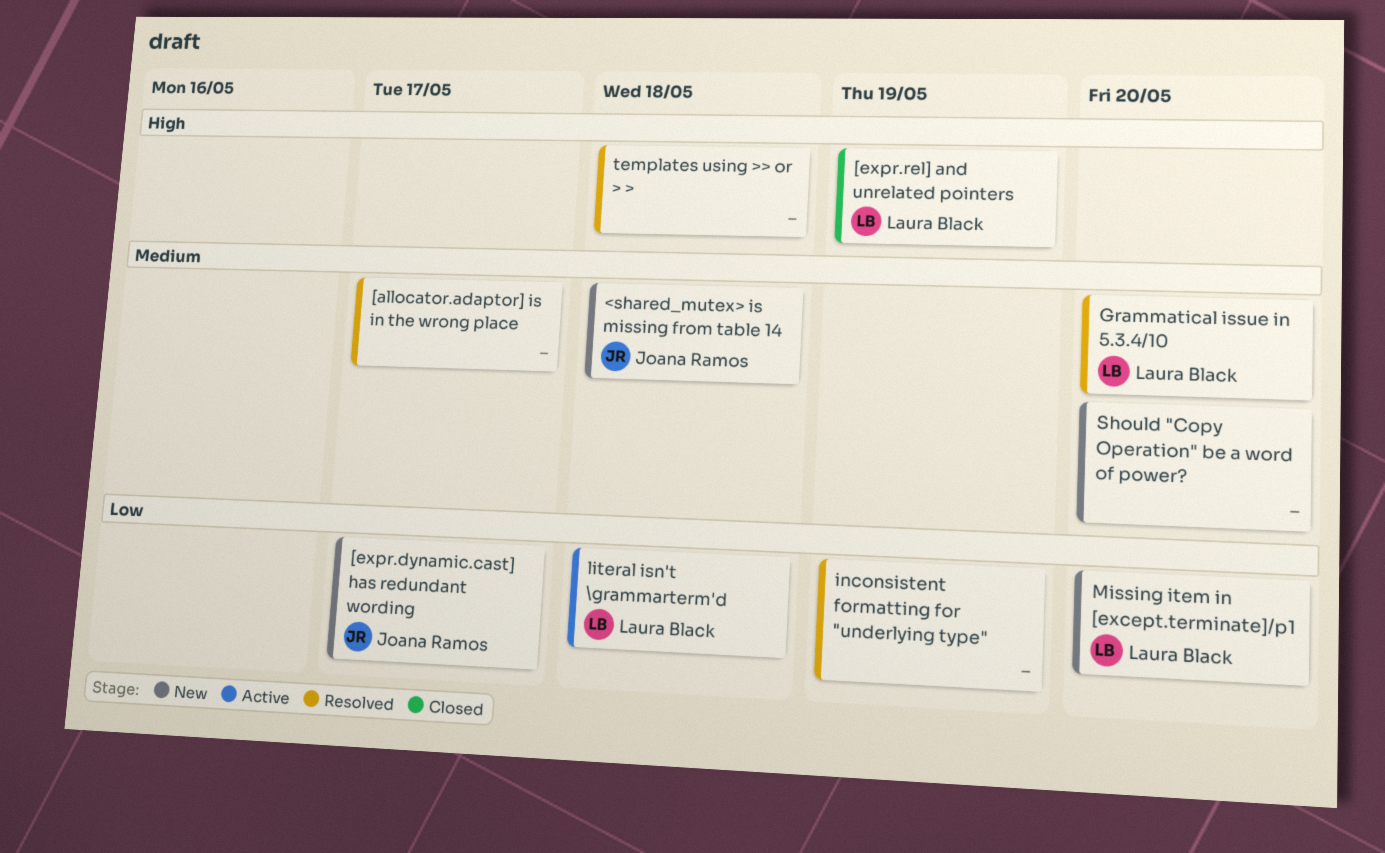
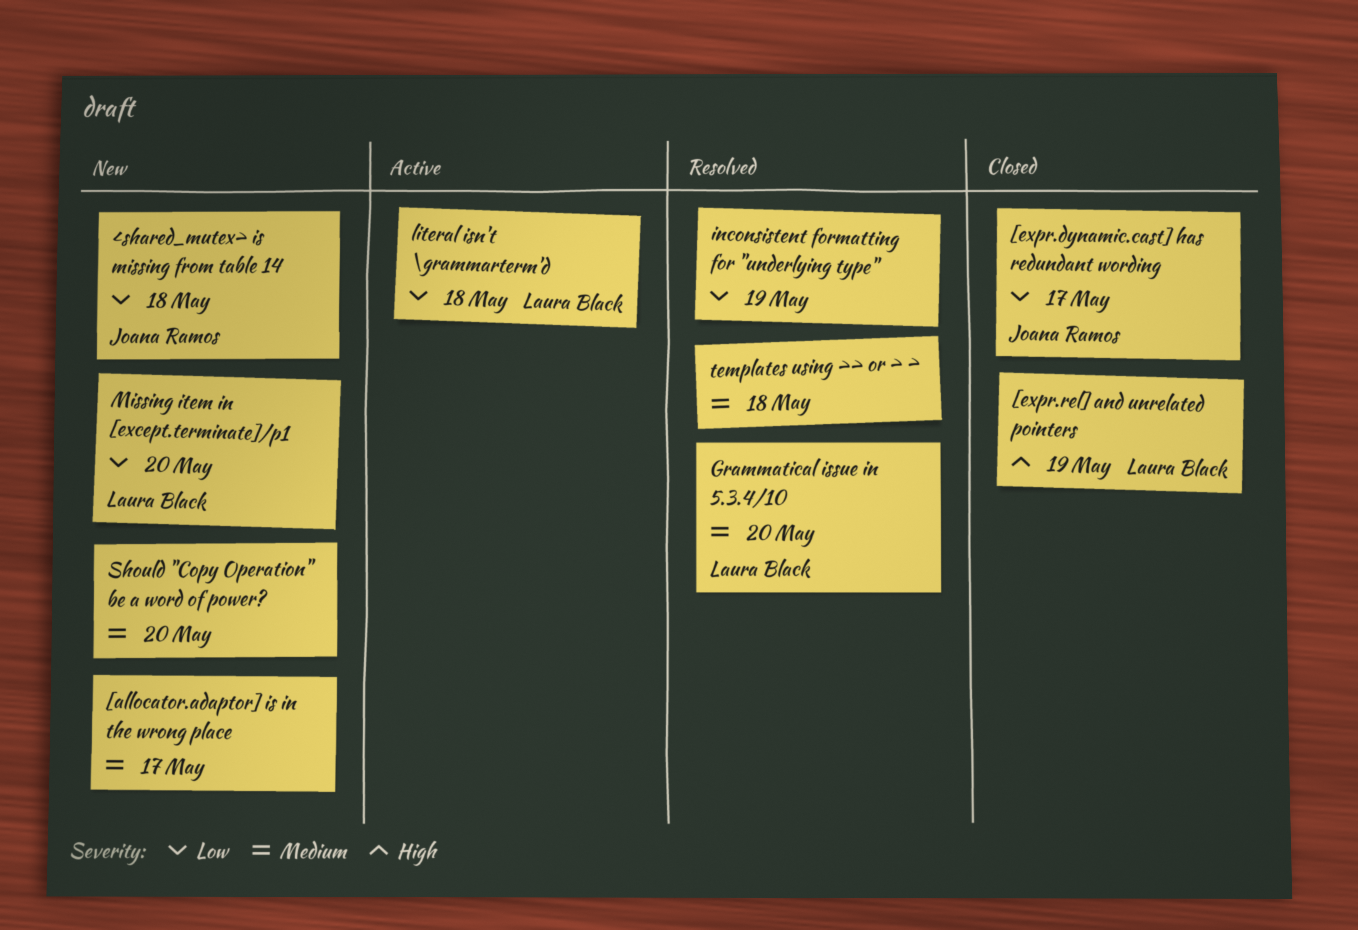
<shared_mutex> is missing from table 14, priority: Medium -> Low
[allocator.adaptor] is in the wrong place, status: Resolved -> New
[expr.dynamic.cast] has redundant wording, status: New -> Closed
templates using >> or > >, priority: High -> Medium

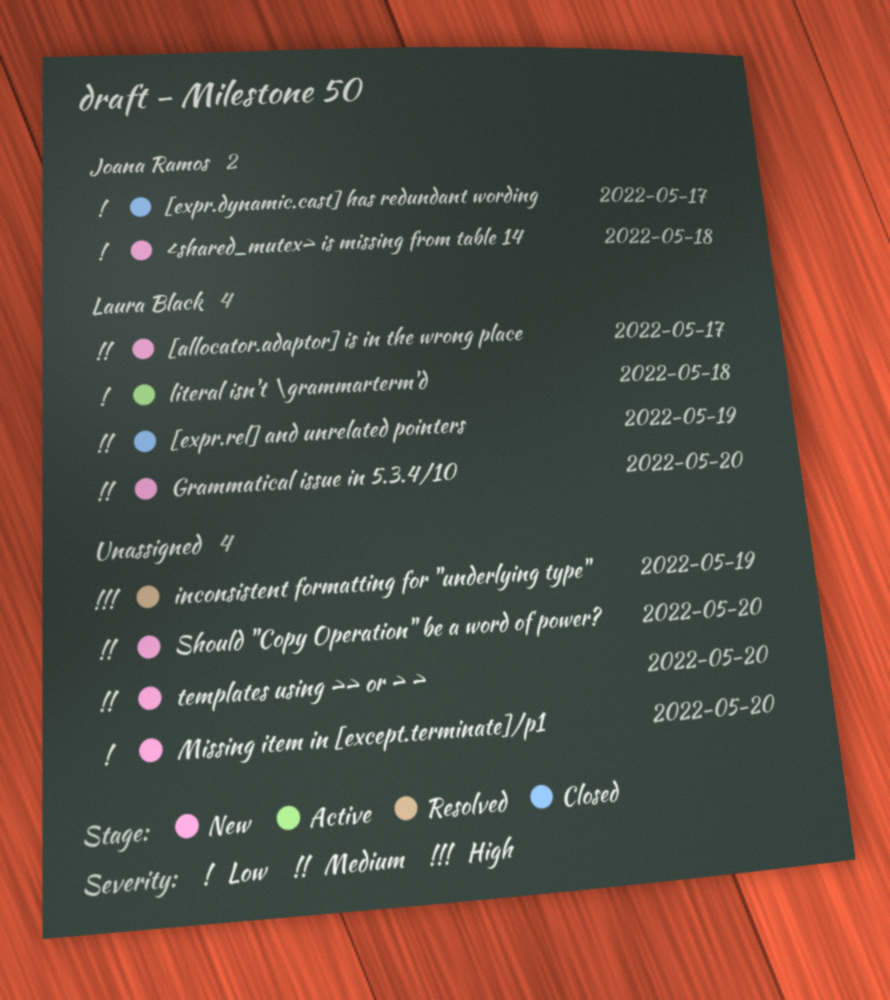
[allocator.adaptor] is in the wrong place, owner: none -> Laura Black
[expr.rel] and unrelated pointers, priority: High -> Medium
Grammatical issue in 5.3.4/10, status: Resolved -> New
inconsistent formatting for "underlying type", priority: Low -> High
Missing item in [except.terminate]/p1, owner: Laura Black -> none
templates using >> or > >, status: Resolved -> New
templates using >> or > >, due: May 18 -> May 20

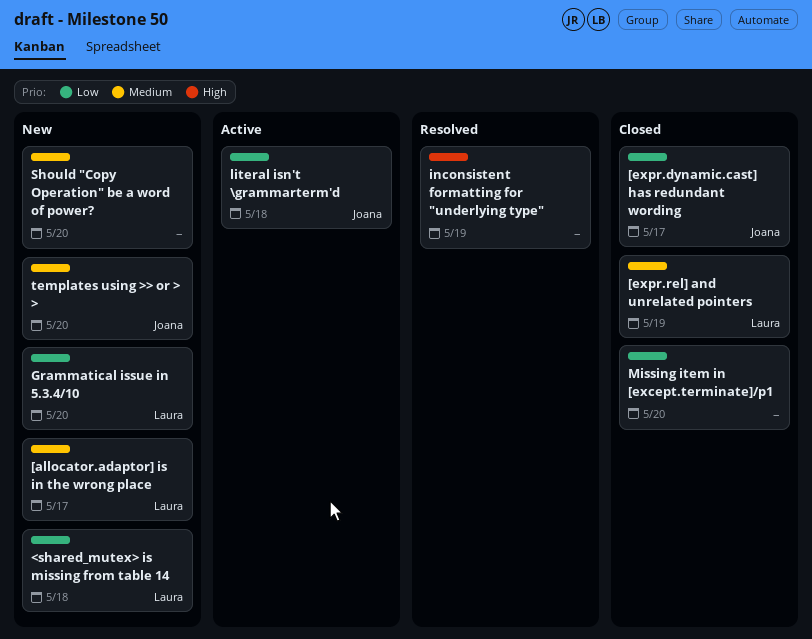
<shared_mutex> is missing from table 14, owner: Joana Ramos -> Laura Black
Grammatical issue in 5.3.4/10, priority: Medium -> Low
literal isn't \grammarterm'd, owner: Laura Black -> Joana Ramos
Missing item in [except.terminate]/p1, status: New -> Closed
templates using >> or > >, owner: none -> Joana Ramos

